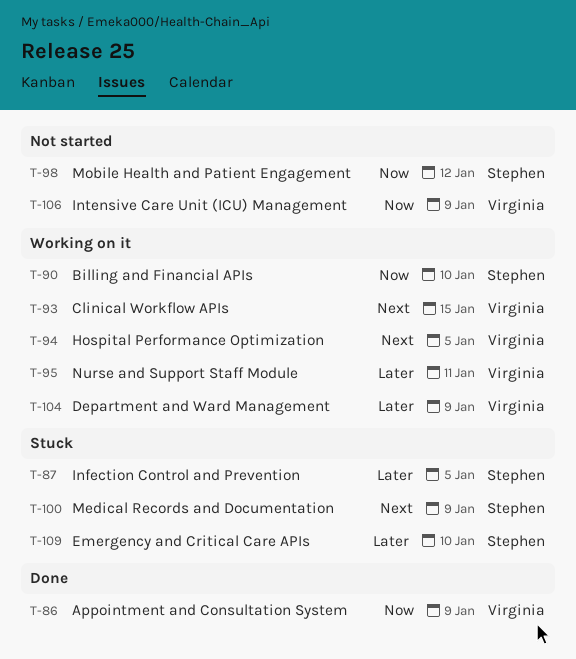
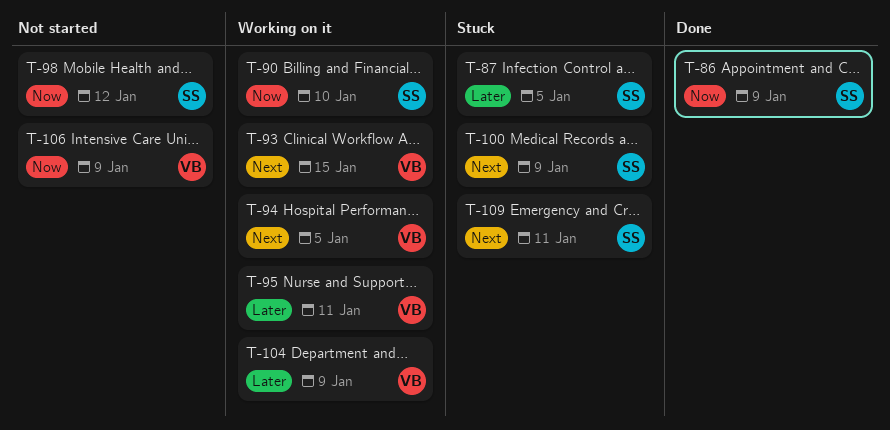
T-86, owner: Virginia -> Stephen
T-109, priority: Later -> Next
T-109, due: Jan 10 -> Jan 11

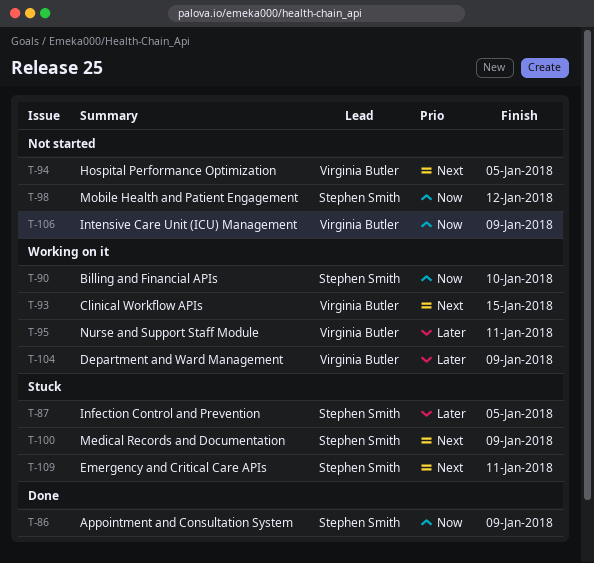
T-94, status: Working on it -> Not started

